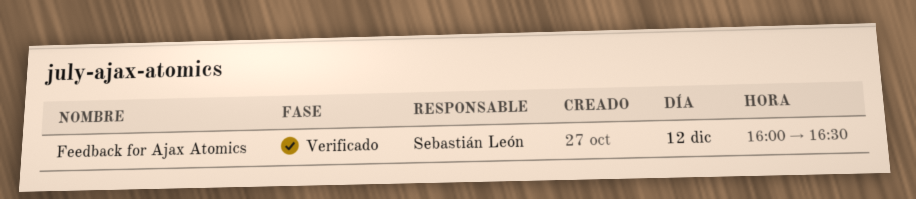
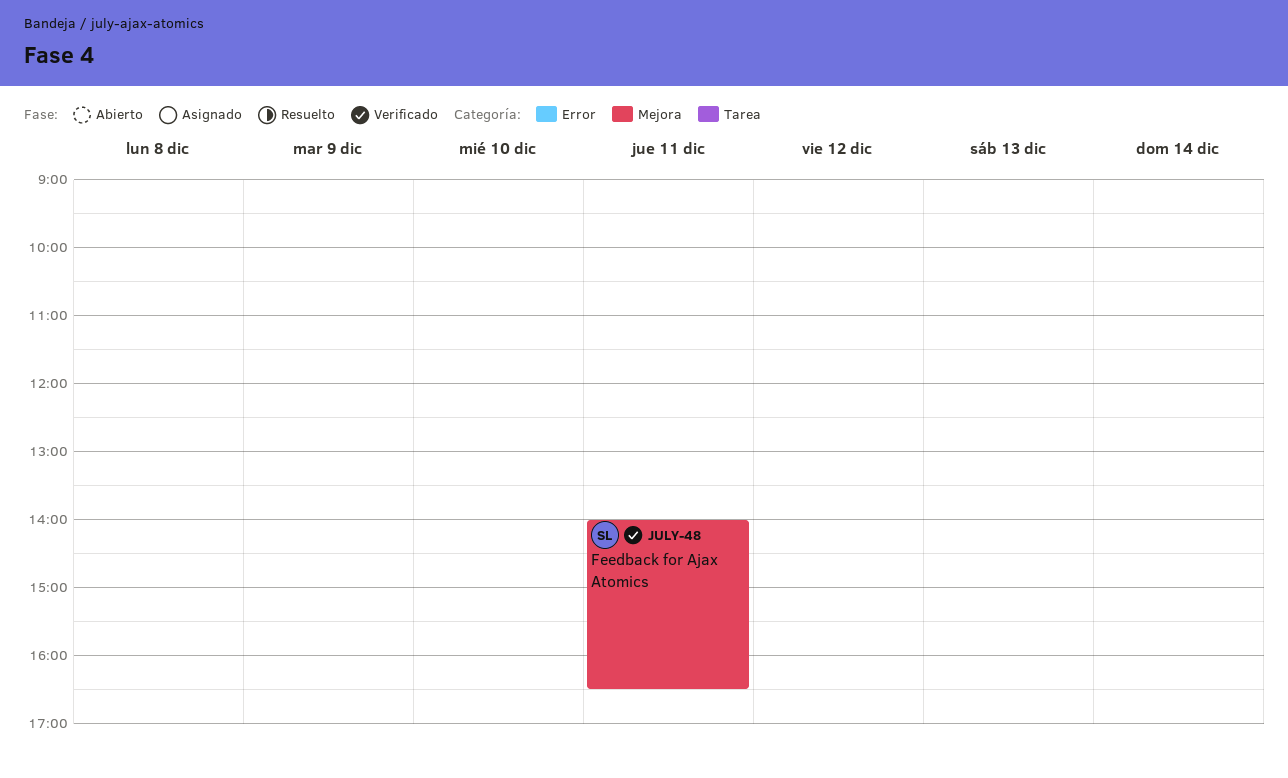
Feedback for Ajax Atomics, day: Dec 12 -> Dec 11
Feedback for Ajax Atomics, begins: 16:00 -> 14:00

